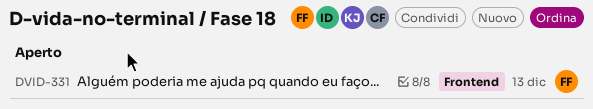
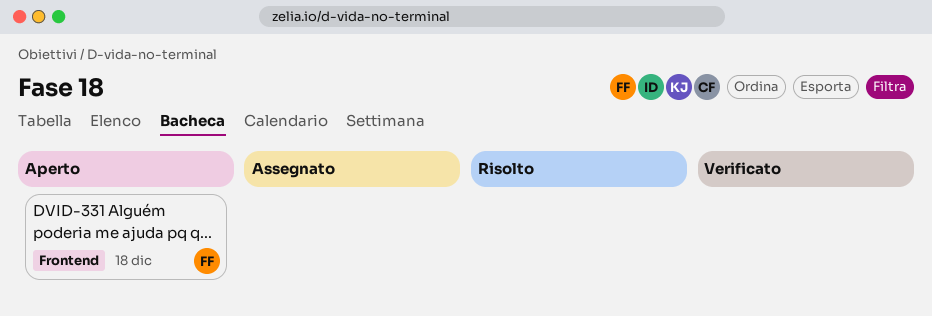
DVID-331, due: Dec 13 -> Dec 18

